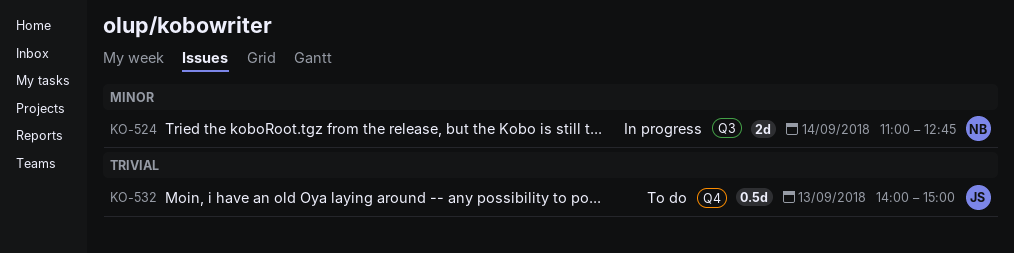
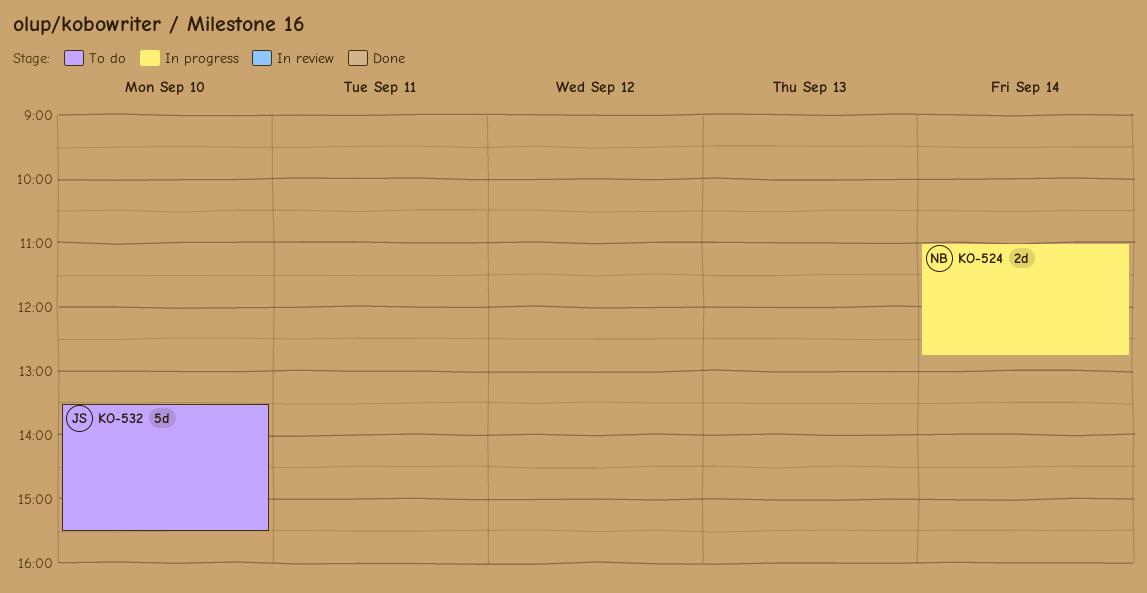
KO-532, estimate: 0.5d -> 5d
KO-532, day: Sep 13 -> Sep 10
KO-532, begins: 14:00 -> 13:30
KO-532, ends: 15:00 -> 15:30

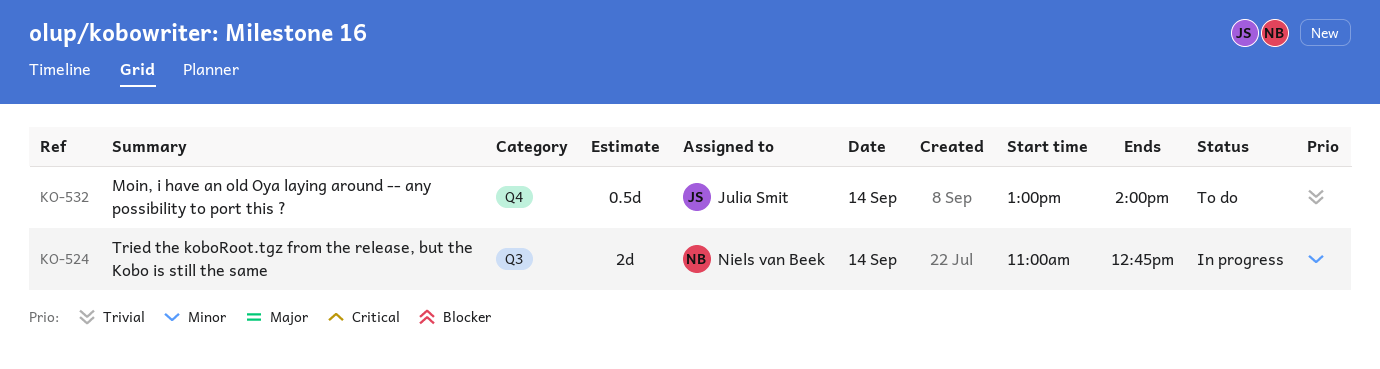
KO-532, estimate: 5d -> 0.5d
KO-532, day: Sep 10 -> Sep 14
KO-532, begins: 13:30 -> 13:00
KO-532, ends: 15:30 -> 14:00

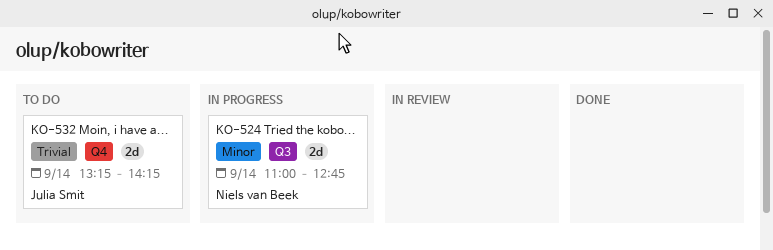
KO-532, estimate: 0.5d -> 2d
KO-532, begins: 13:00 -> 13:15
KO-532, ends: 14:00 -> 14:15

